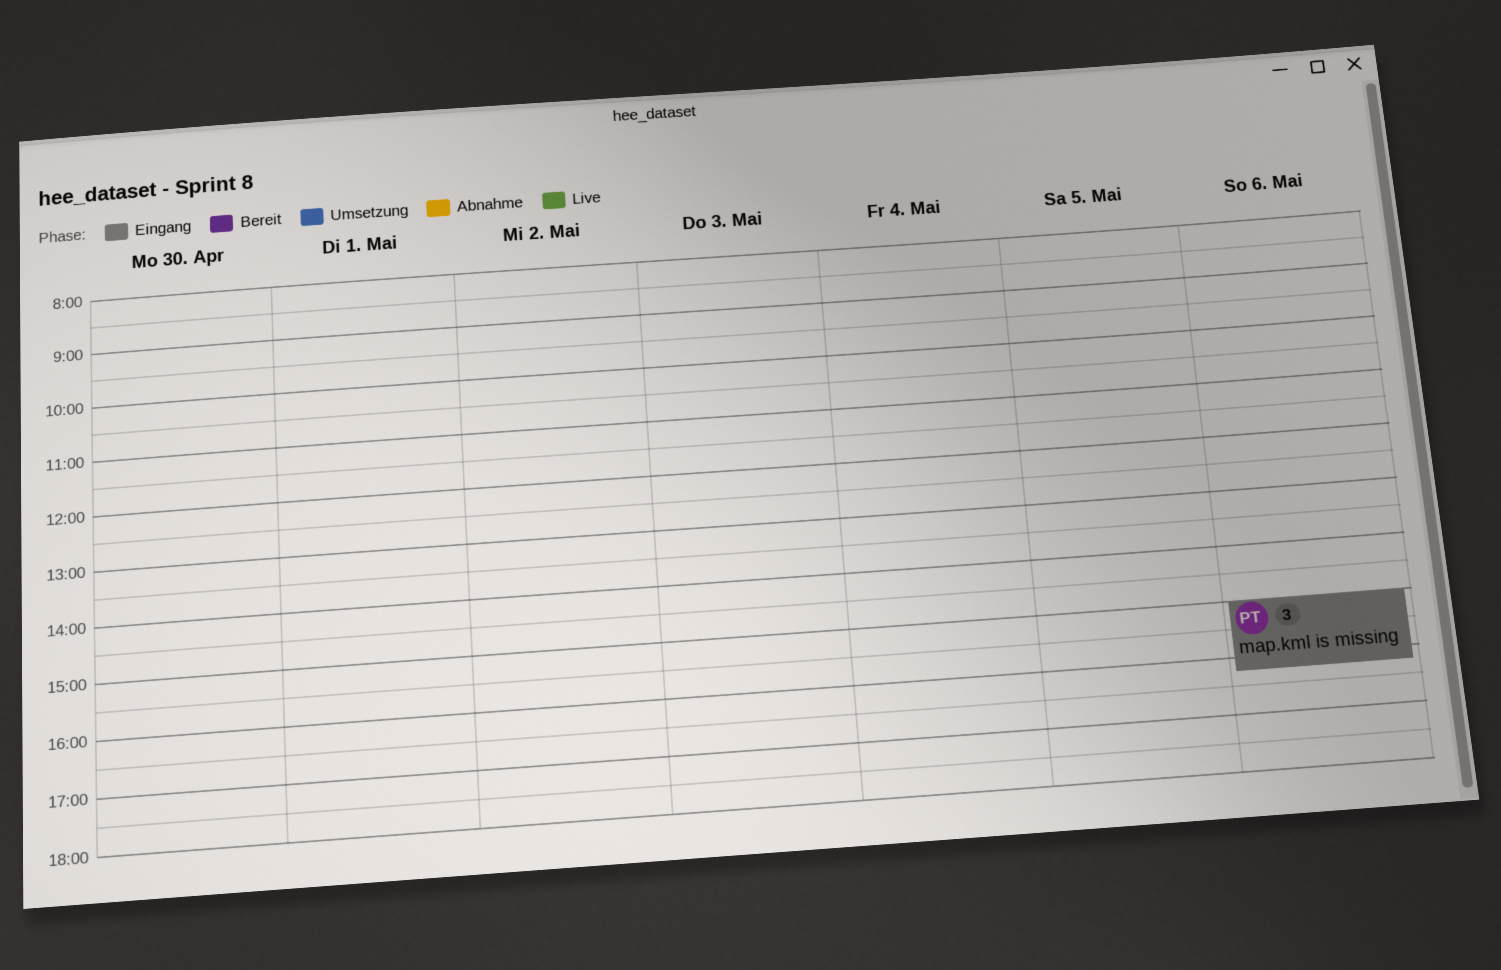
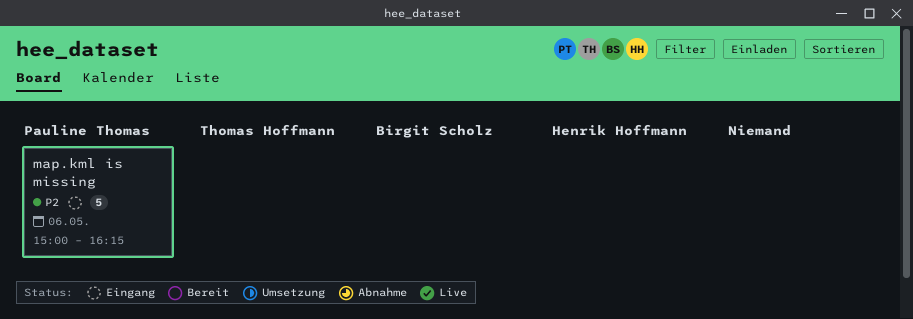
map.kml is missing, estimate: 3 -> 5

